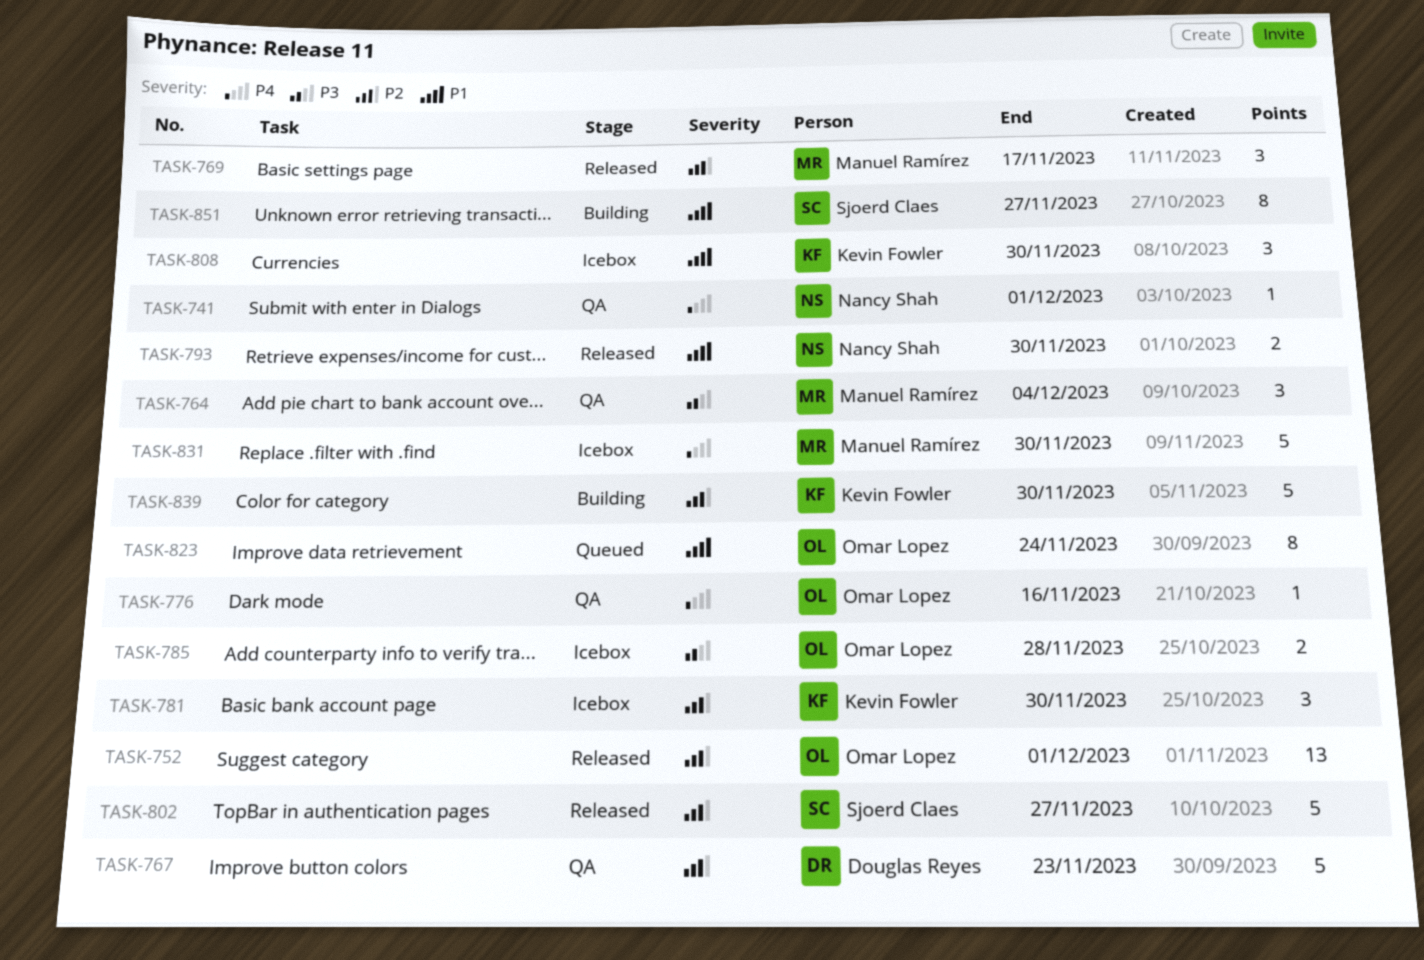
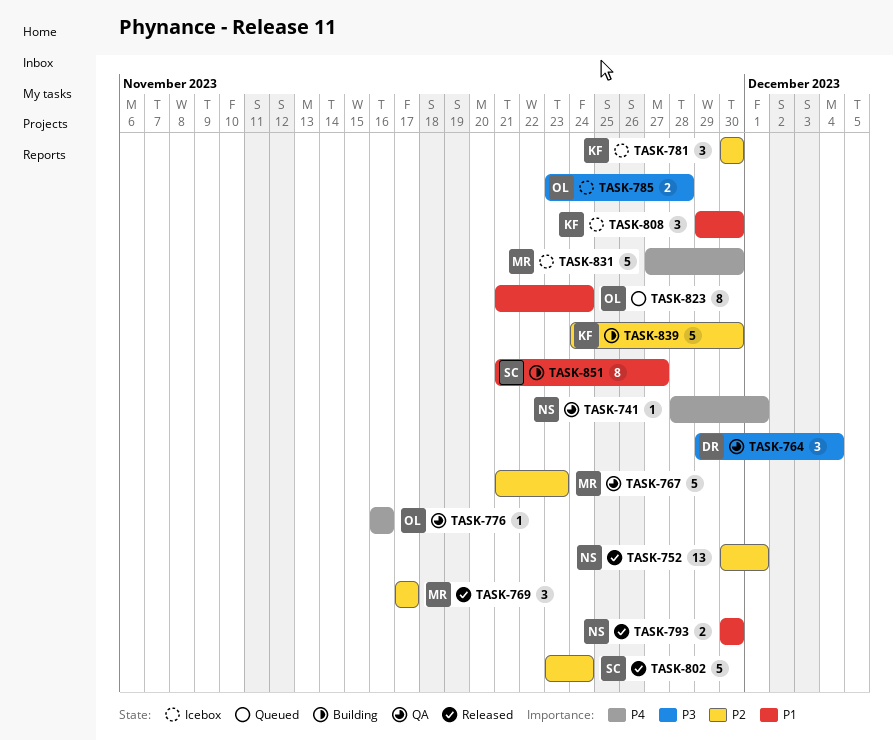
TASK-752, owner: Omar Lopez -> Nancy Shah
TASK-764, owner: Manuel Ramírez -> Douglas Reyes
TASK-767, owner: Douglas Reyes -> Manuel Ramírez
TASK-802, due: Nov 27 -> Nov 24

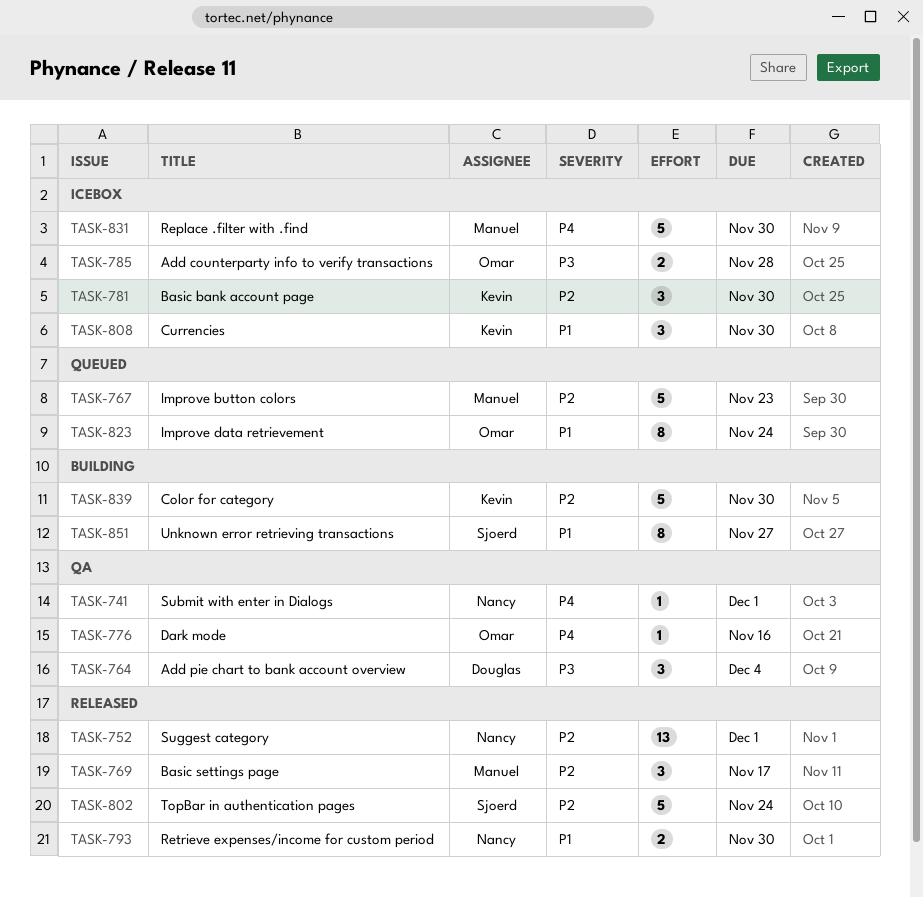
TASK-767, status: QA -> Queued

